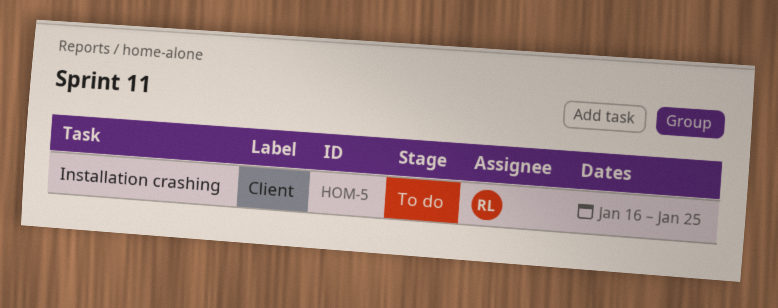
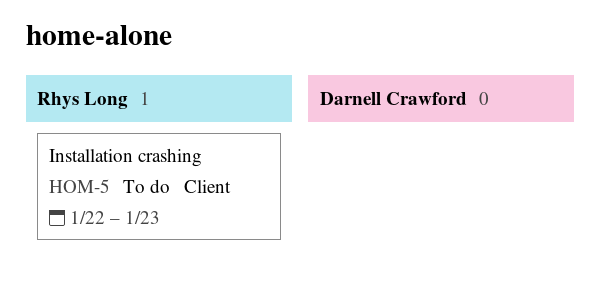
HOM-5, start: Jan 16 -> Jan 22
HOM-5, due: Jan 25 -> Jan 23

